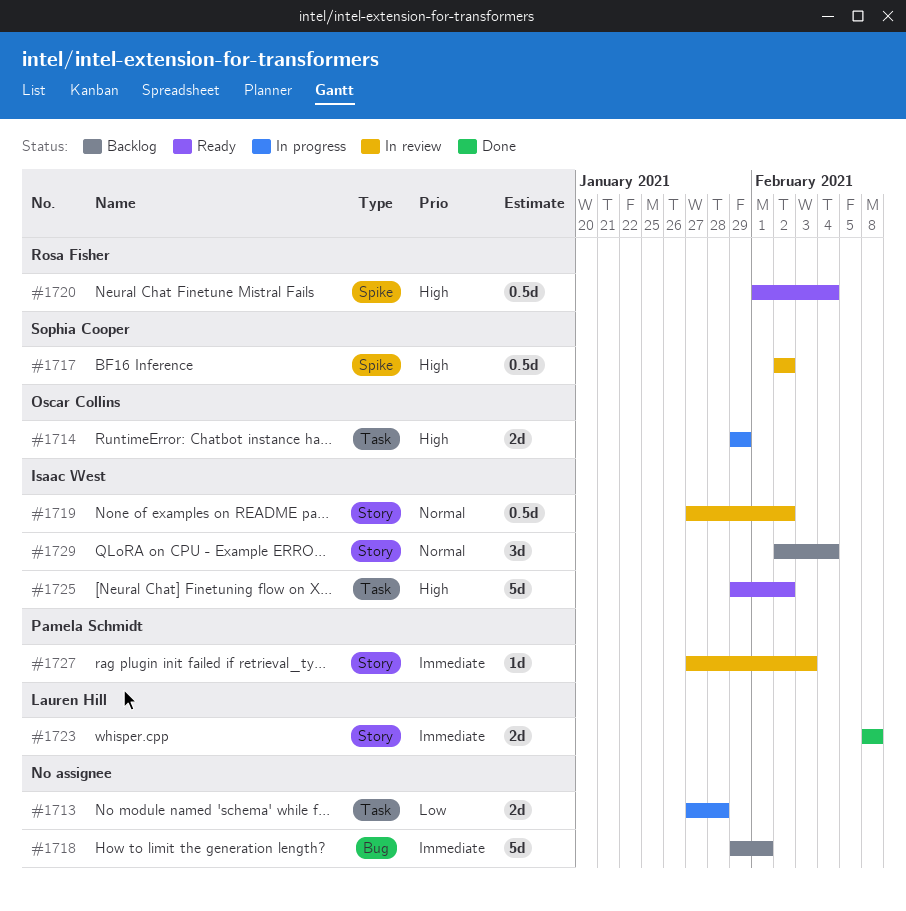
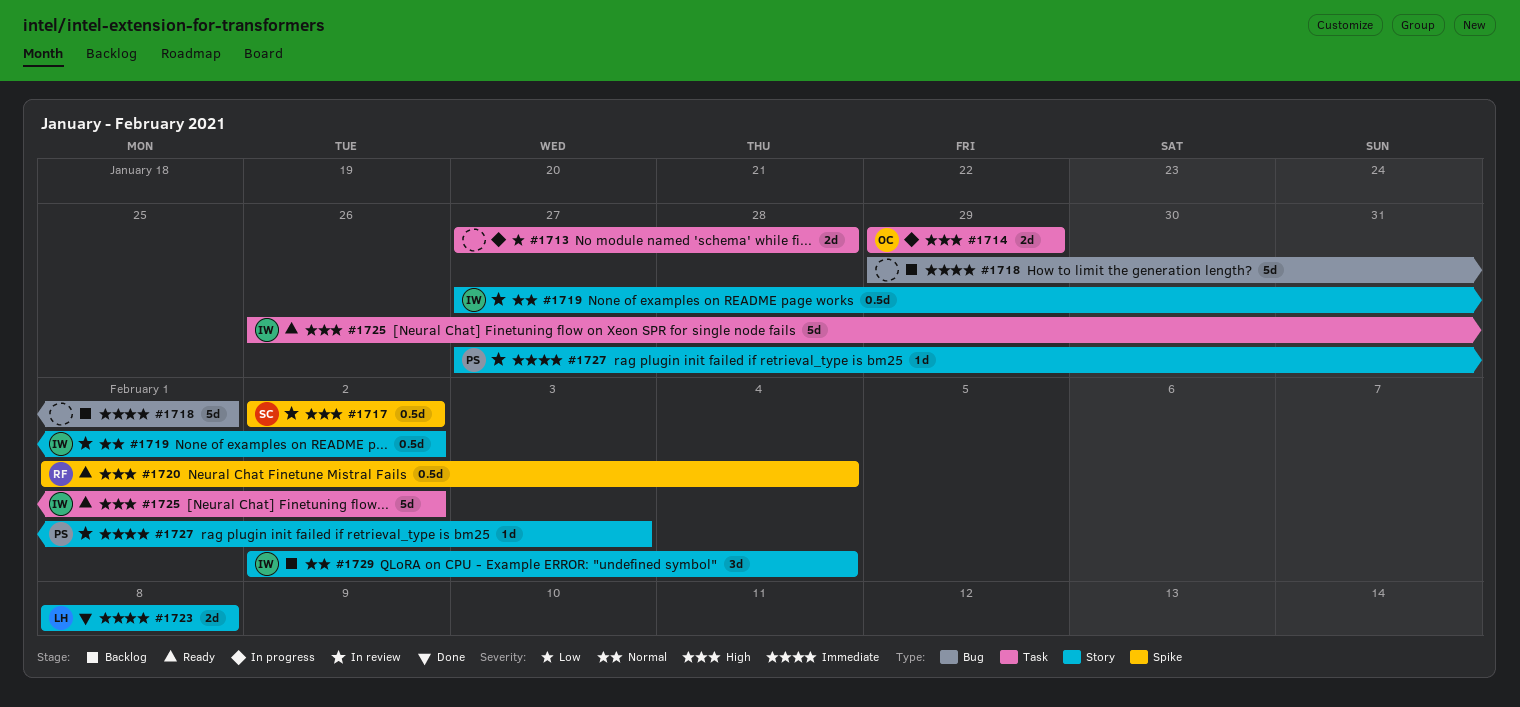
#1725, start: Jan 29 -> Jan 26

